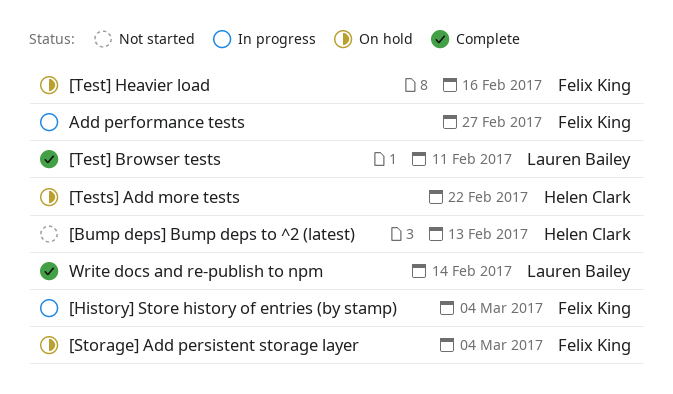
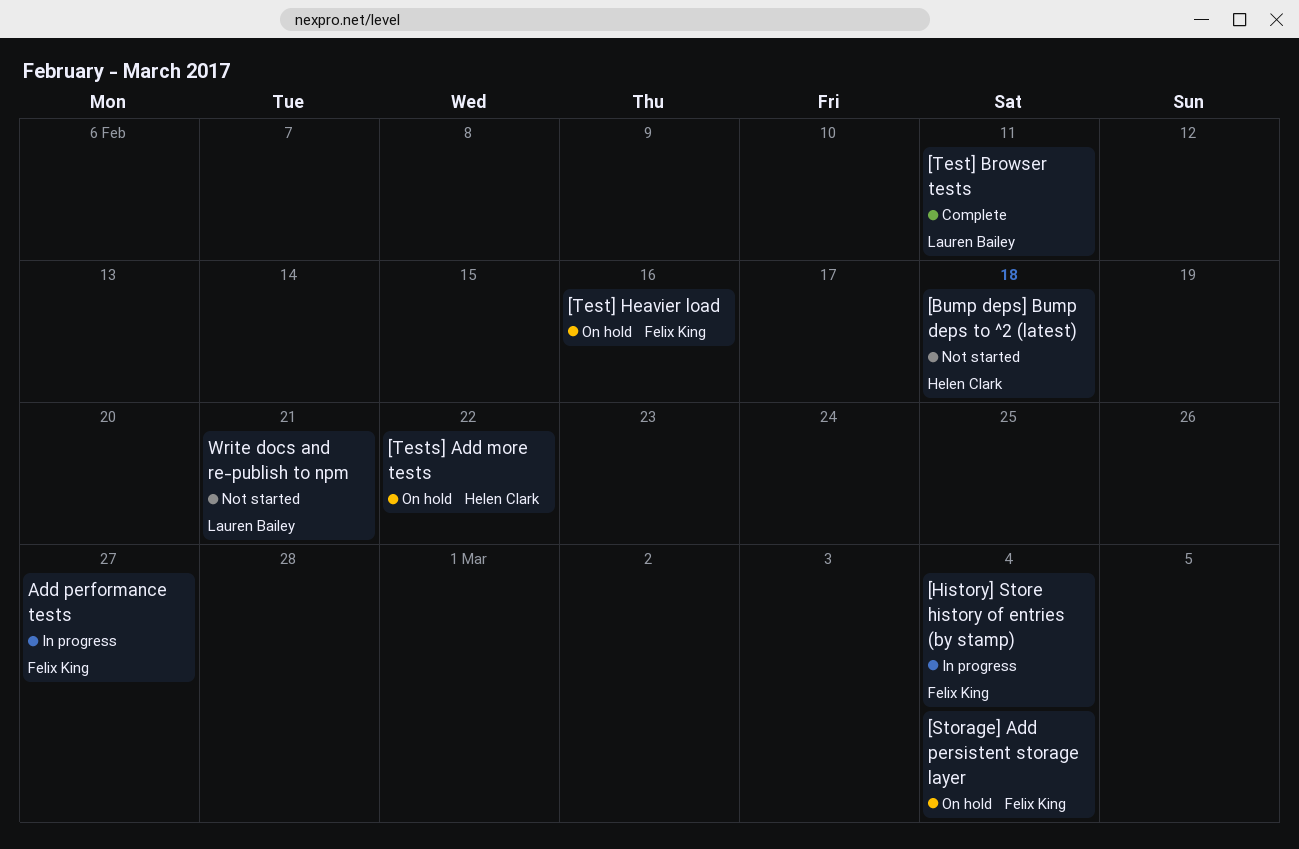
[Bump deps] Bump deps to ^2 (latest), due: Feb 13 -> Feb 18
Write docs and re-publish to npm, status: Complete -> Not started
Write docs and re-publish to npm, due: Feb 14 -> Feb 21

